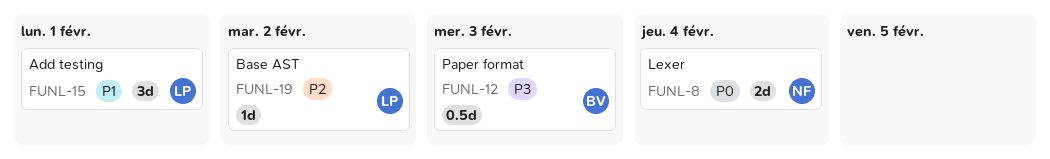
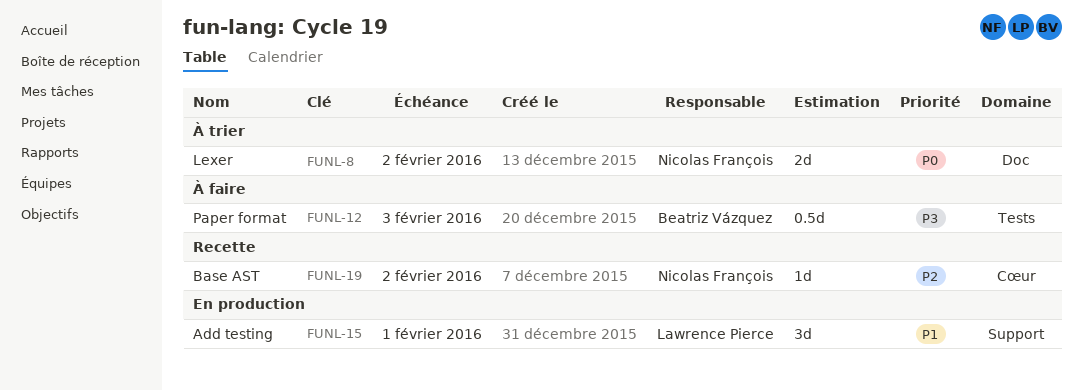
FUNL-8, due: Feb 4 -> Feb 2
FUNL-19, owner: Lawrence Pierce -> Nicolas François

